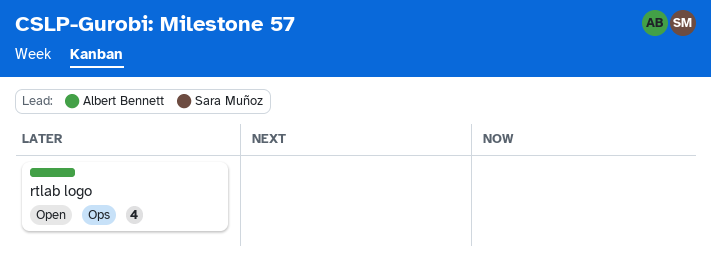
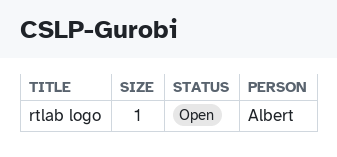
rtlab logo, estimate: 4 -> 1

